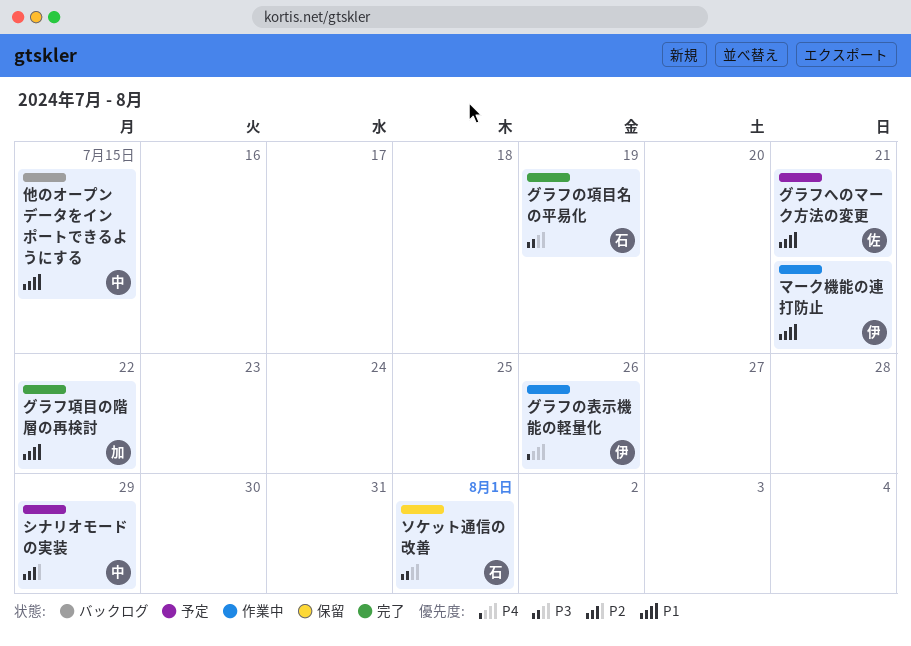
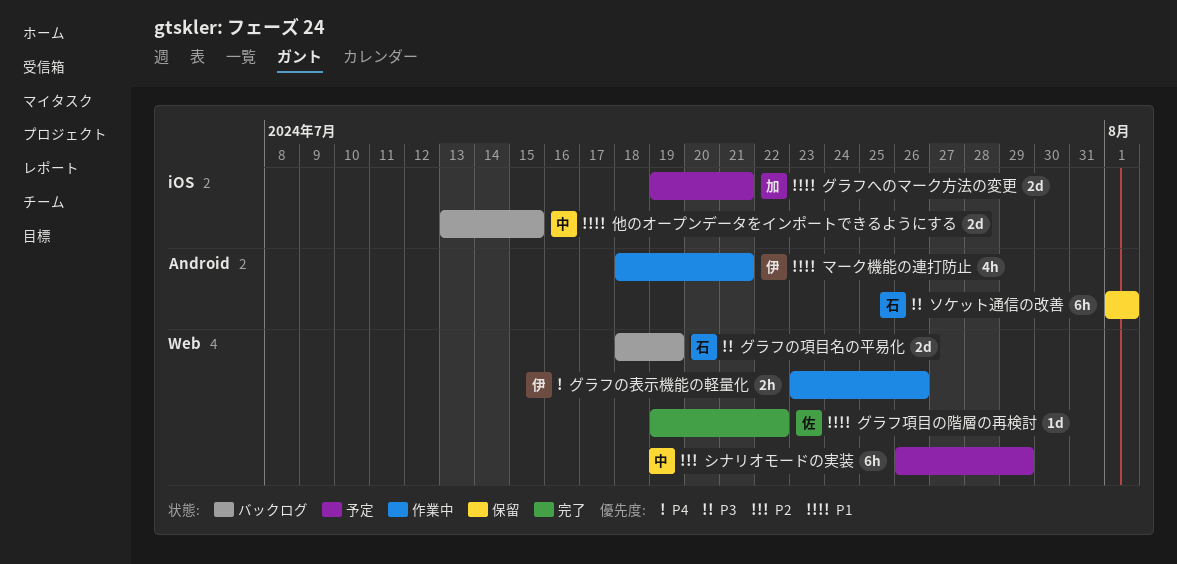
グラフの項目名の平易化, status: 完了 -> バックログ
グラフへのマーク方法の変更, owner: 佐 -> 加
グラフ項目の階層の再検討, owner: 加 -> 佐

